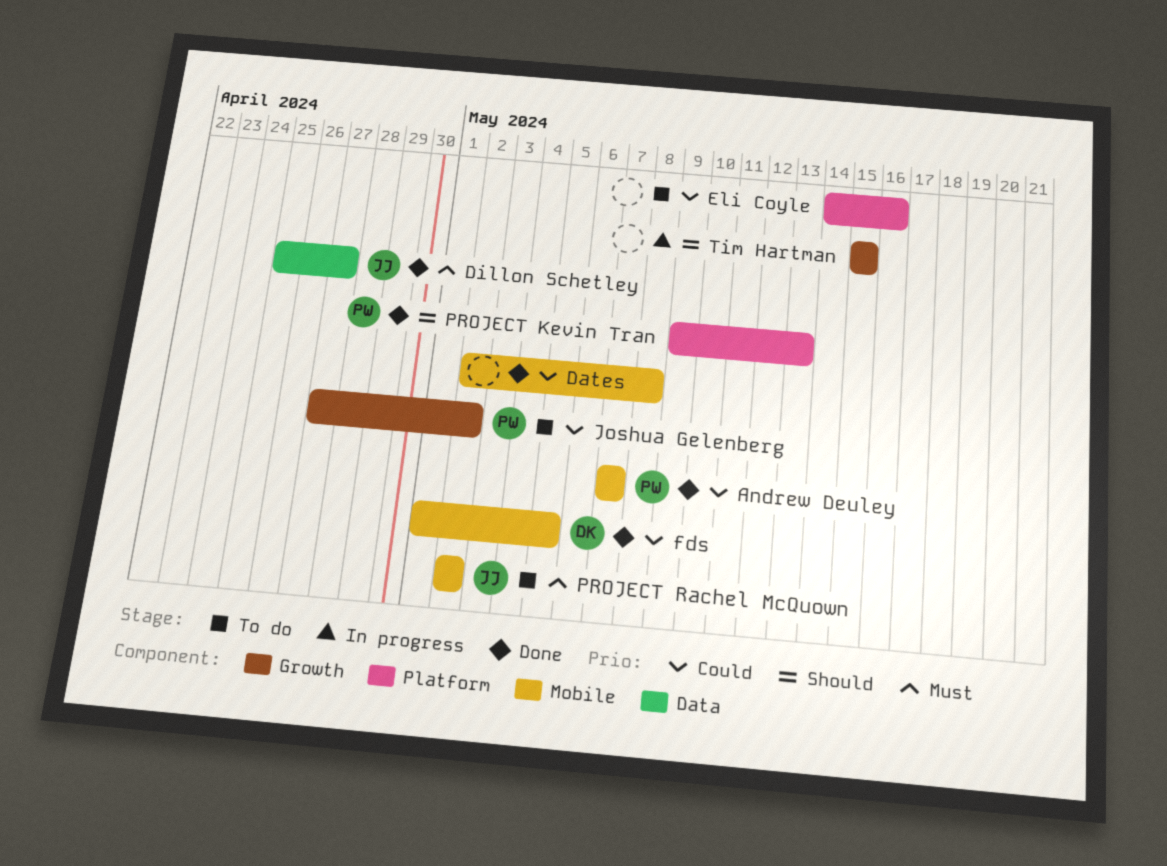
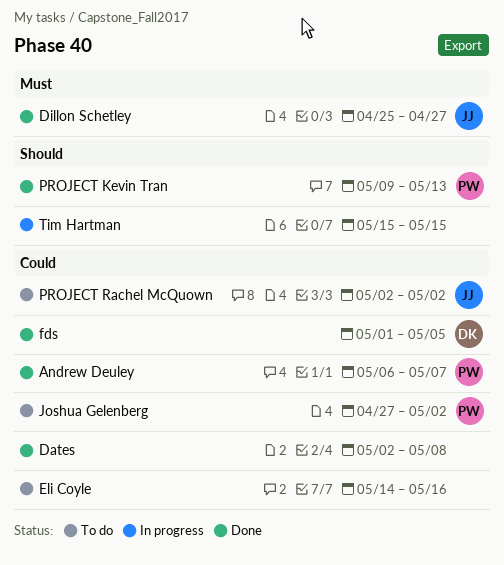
Andrew Deuley, start: May 7 -> May 6
PROJECT Rachel McQuown, priority: Must -> Could

